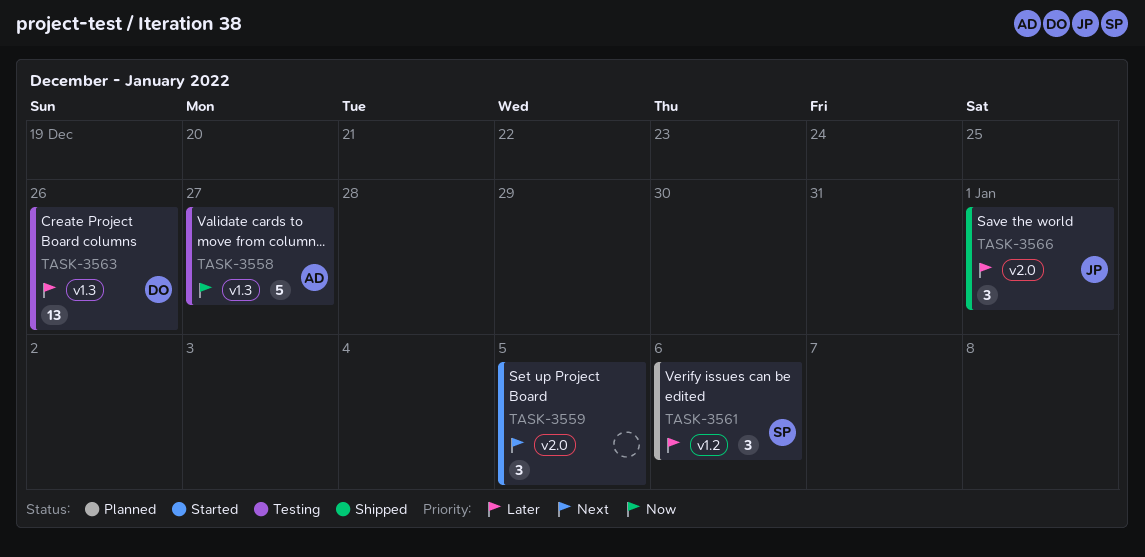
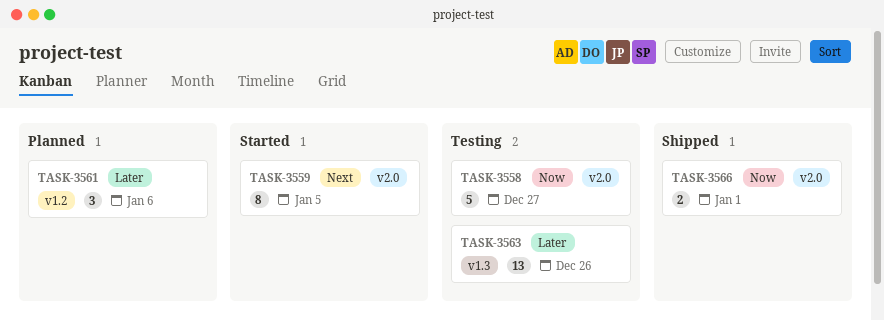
TASK-3558, label: v1.3 -> v2.0
TASK-3559, estimate: 3 -> 8
TASK-3566, priority: Later -> Now
TASK-3566, estimate: 3 -> 2

